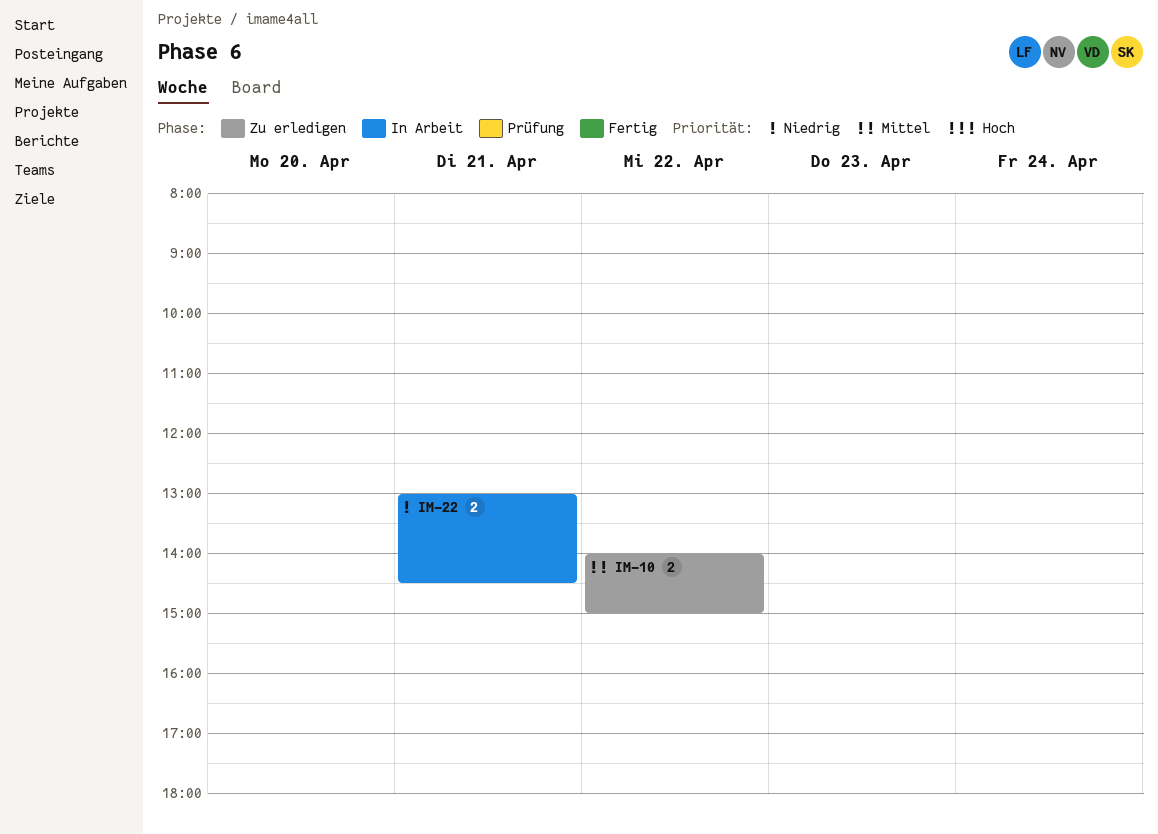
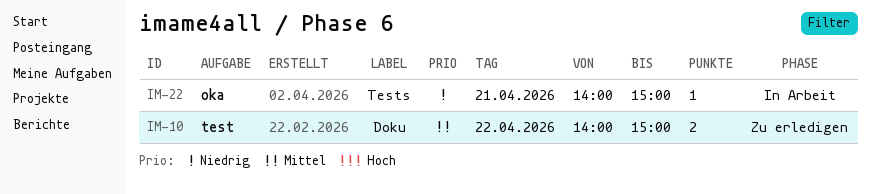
IM-22, estimate: 2 -> 1
IM-22, begins: 13:00 -> 14:00
IM-22, ends: 14:30 -> 15:00

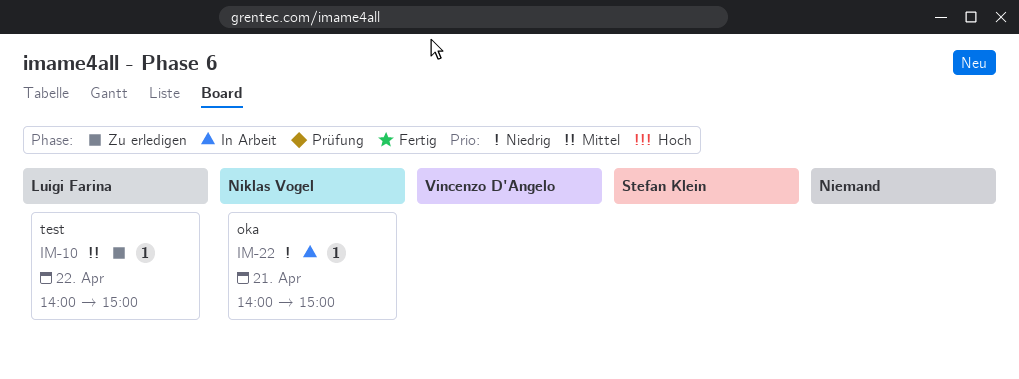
IM-10, estimate: 2 -> 1

